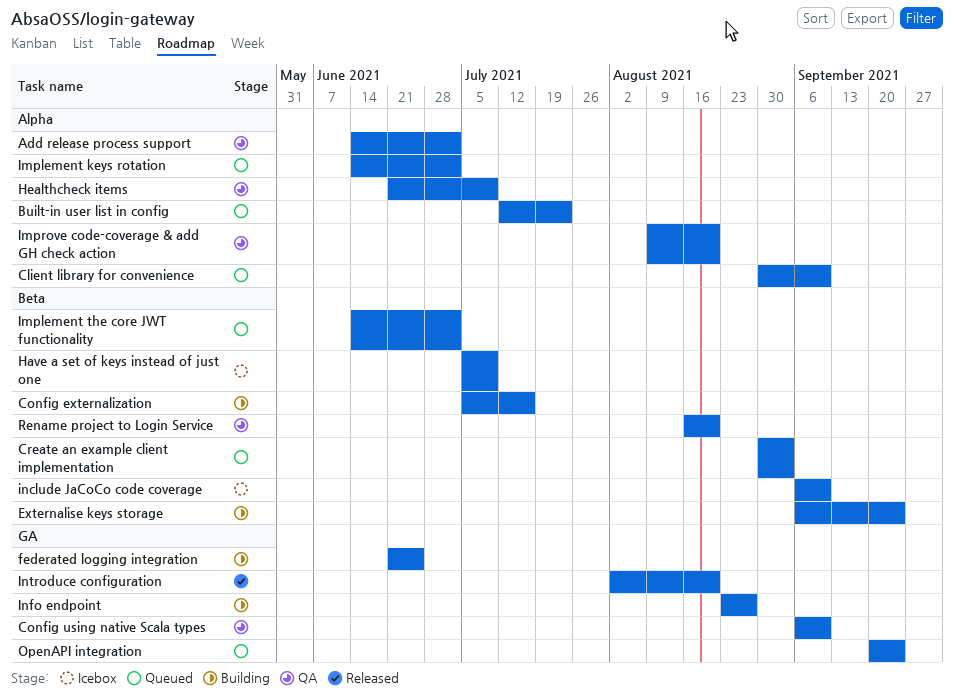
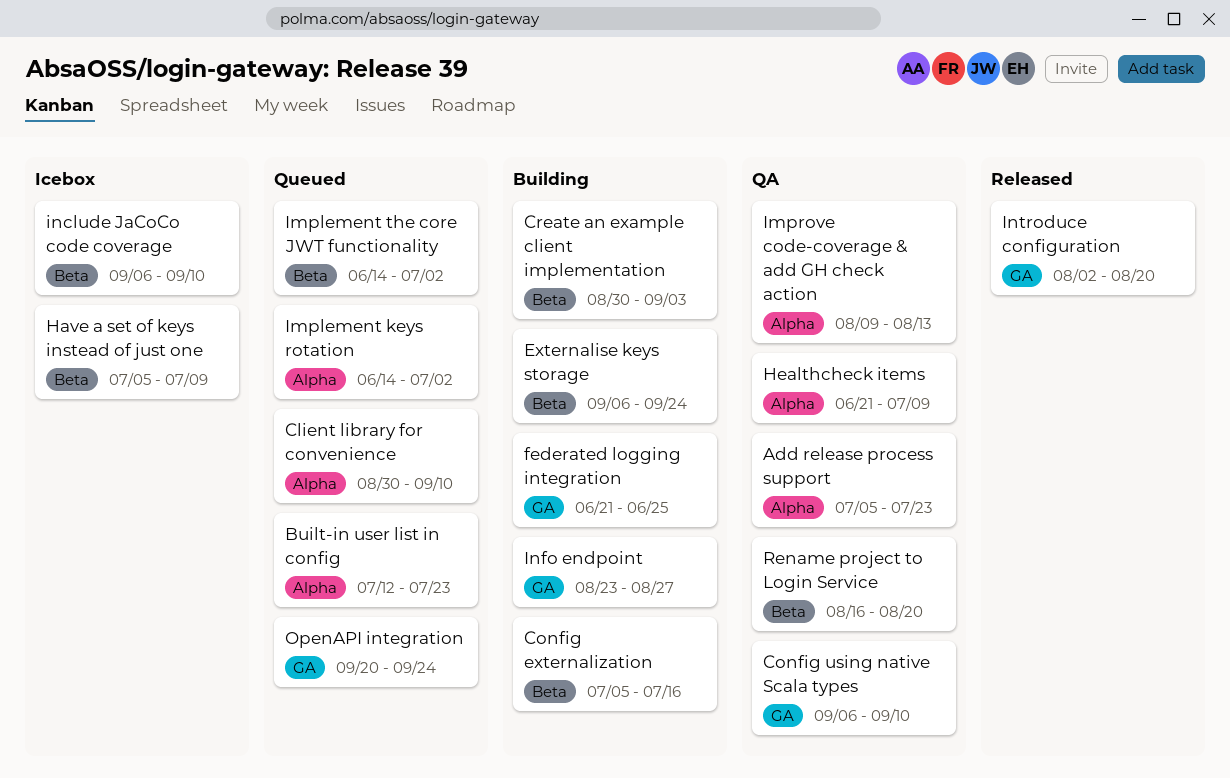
Add release process support, start: Jun 14 -> Jul 5
Add release process support, due: Jul 2 -> Jul 23
Create an example client implementation, status: Queued -> Building
Improve code-coverage & add GH check action, due: Aug 20 -> Aug 13

